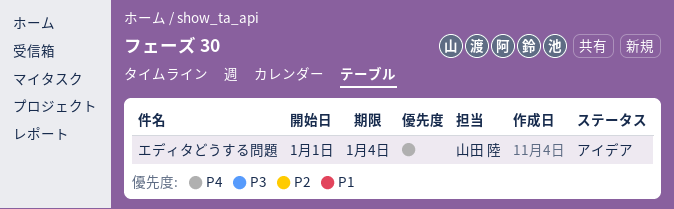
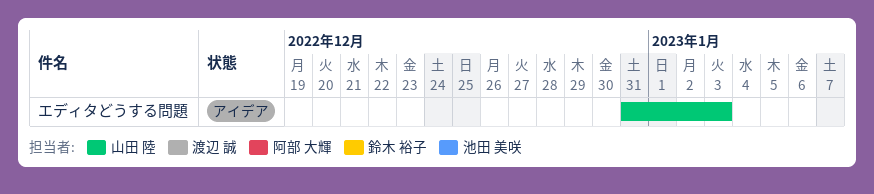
エディタどうする問題, start: Jan 1 -> Dec 31
エディタどうする問題, due: Jan 4 -> Jan 3

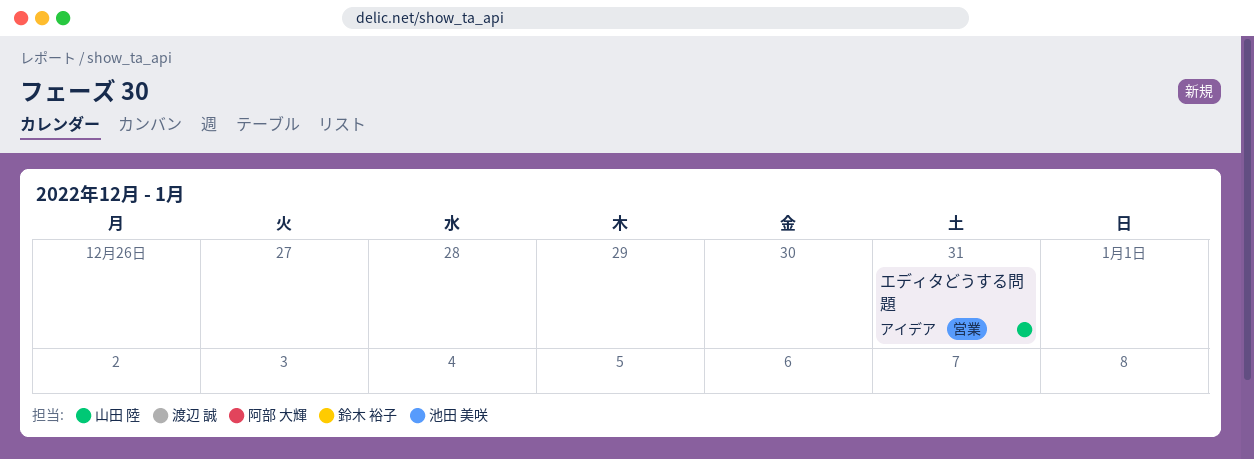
エディタどうする問題, due: Jan 3 -> Dec 31

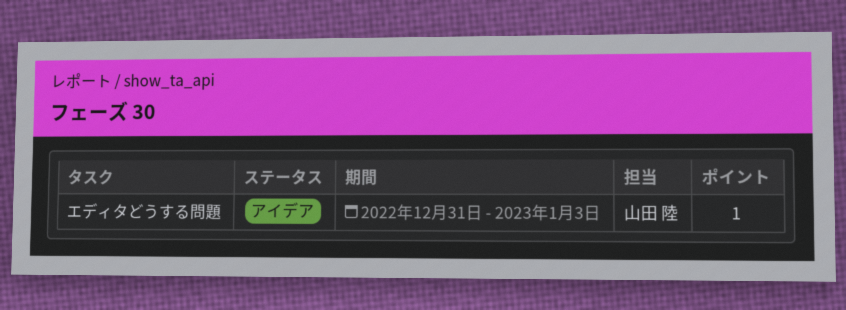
エディタどうする問題, due: Dec 31 -> Jan 3

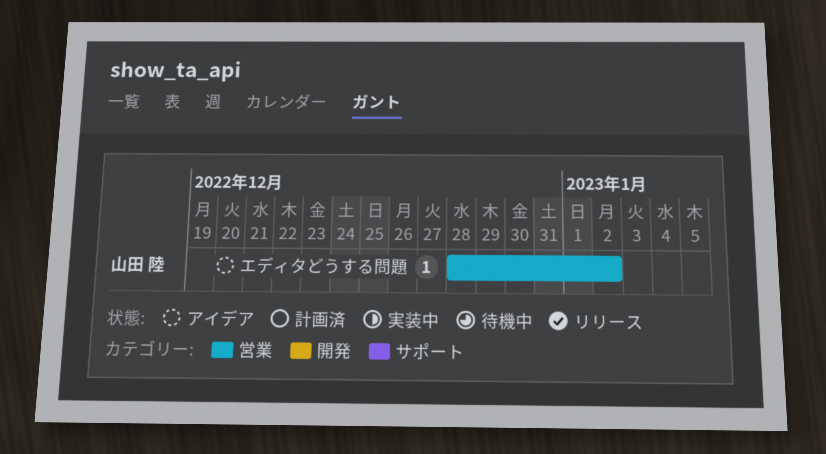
エディタどうする問題, start: Dec 31 -> Dec 28
エディタどうする問題, due: Jan 3 -> Jan 2

